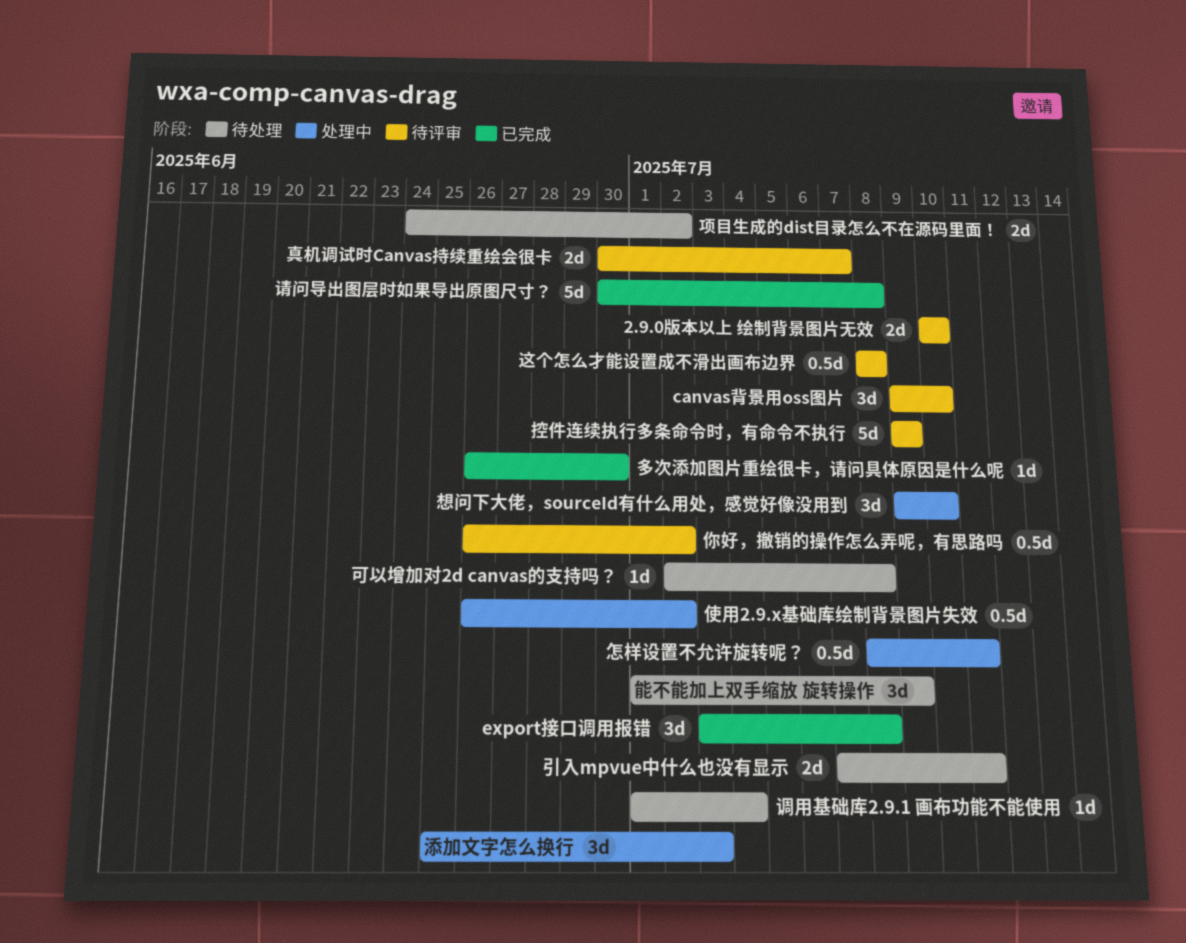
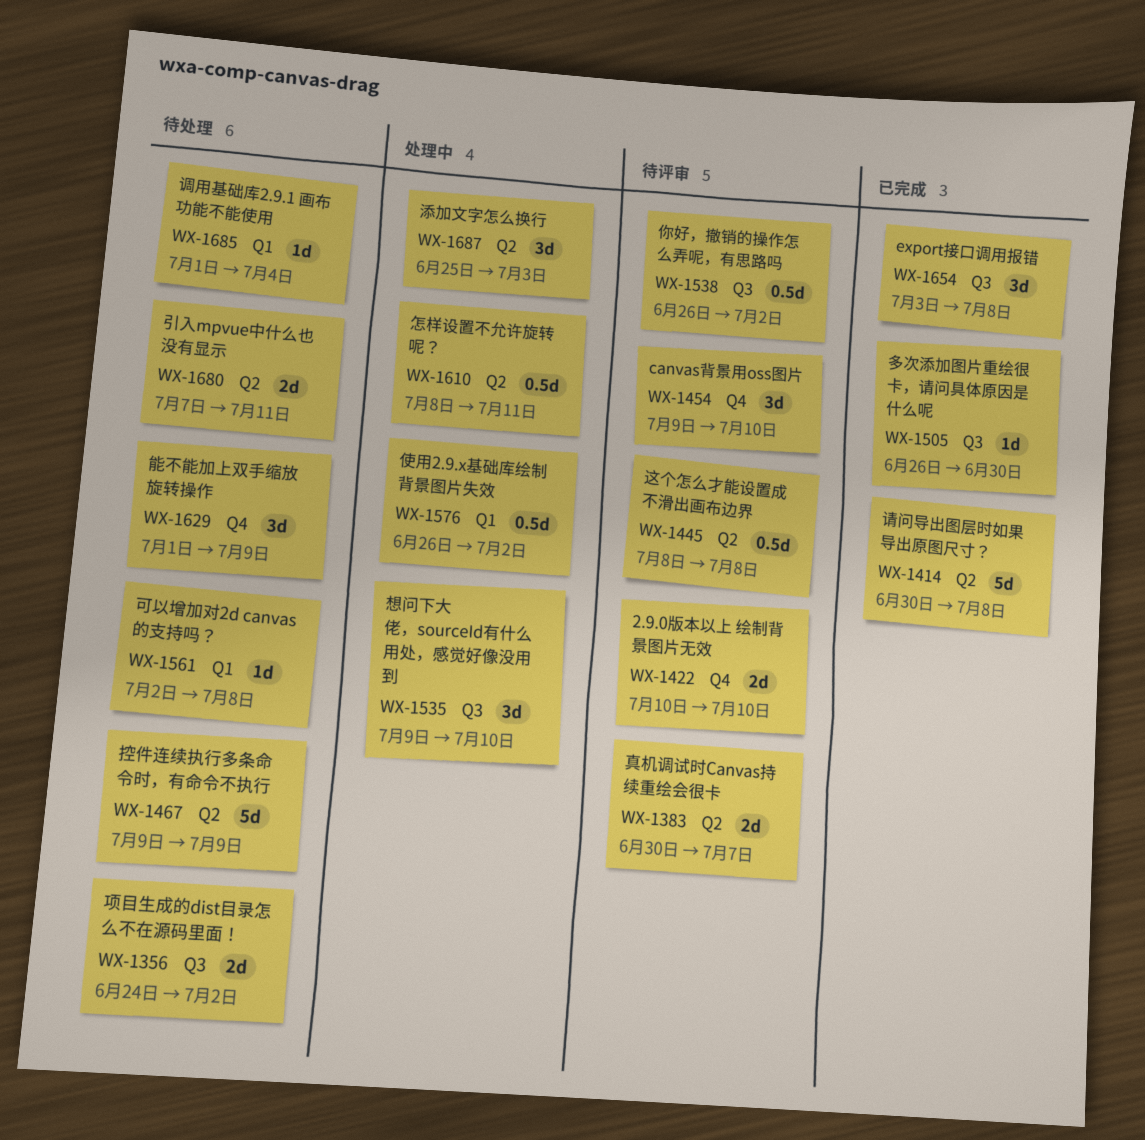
控件连续执行多条命令时，有命令不执行, status: 待评审 -> 待处理

